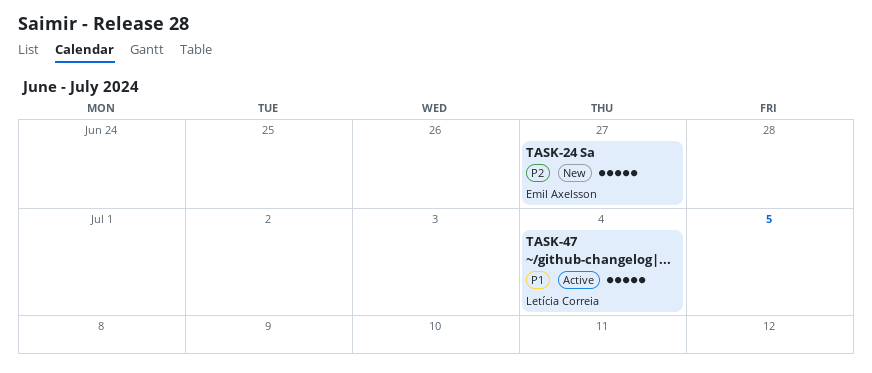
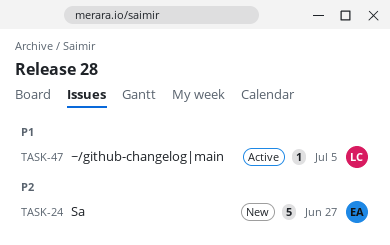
TASK-47, estimate: 5 -> 1
TASK-47, due: Jul 4 -> Jul 5

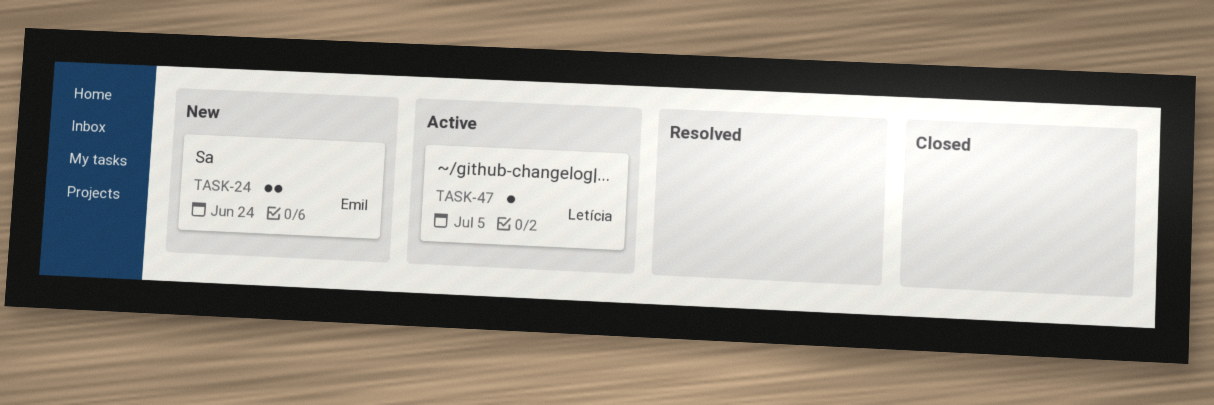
TASK-24, estimate: 5 -> 2
TASK-24, due: Jun 27 -> Jun 24

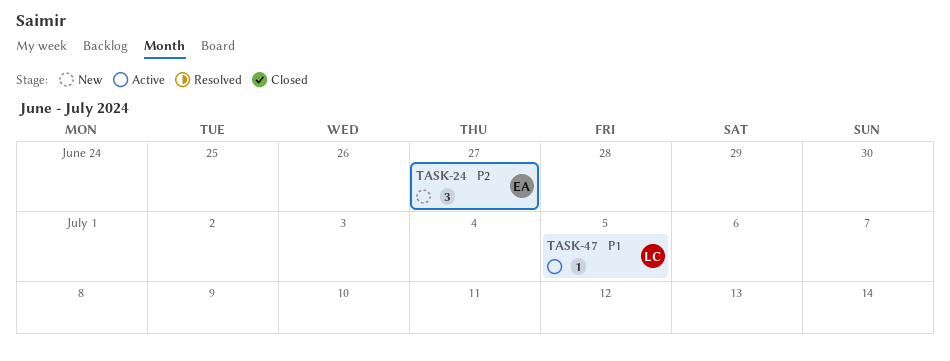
TASK-24, estimate: 2 -> 3
TASK-24, due: Jun 24 -> Jun 27

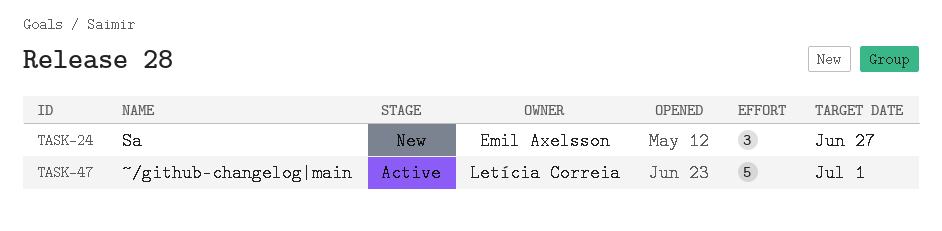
TASK-47, estimate: 1 -> 5
TASK-47, due: Jul 5 -> Jul 1

